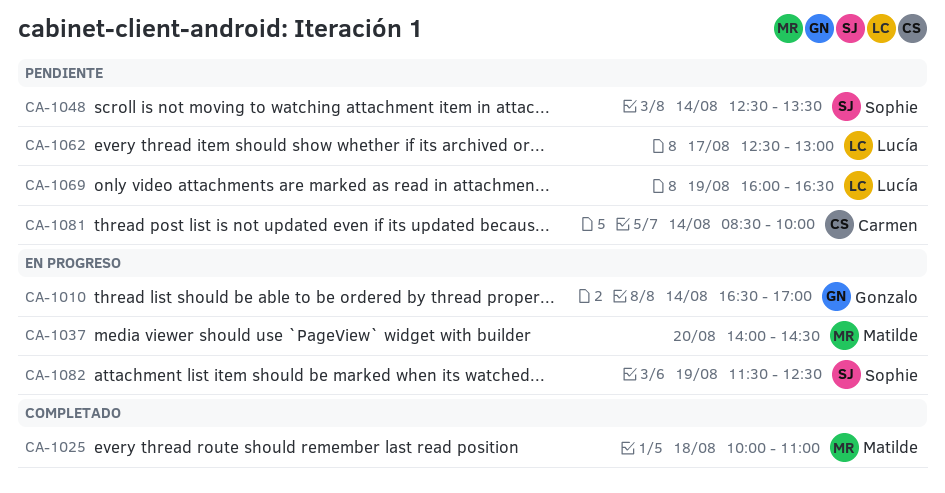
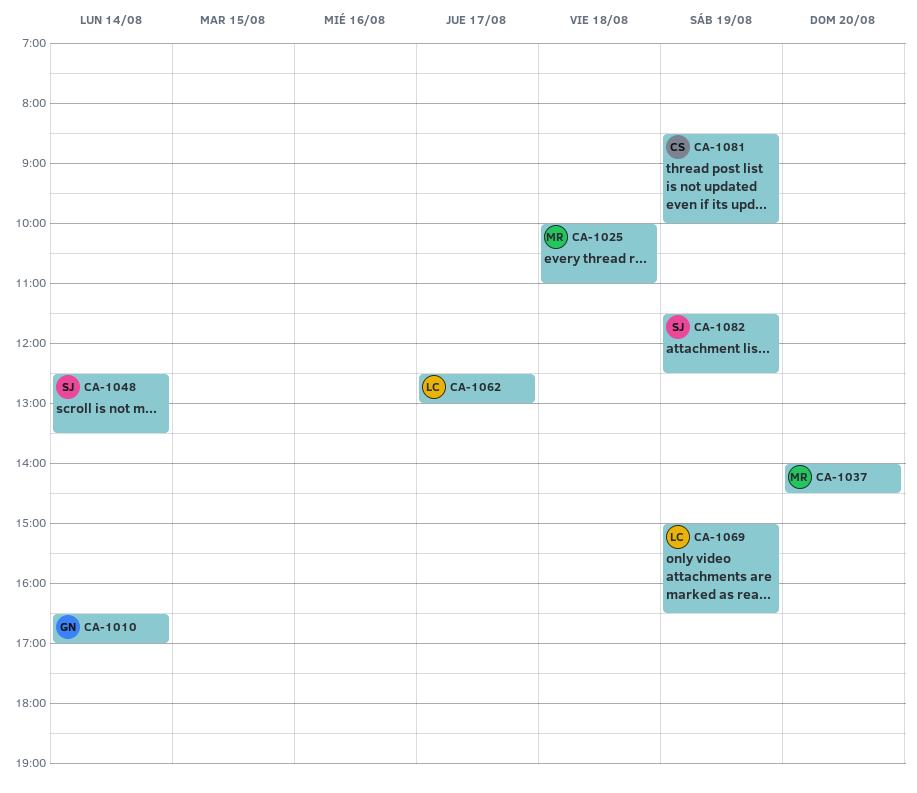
CA-1069, begins: 16:00 -> 15:00
CA-1081, day: Aug 14 -> Aug 19

